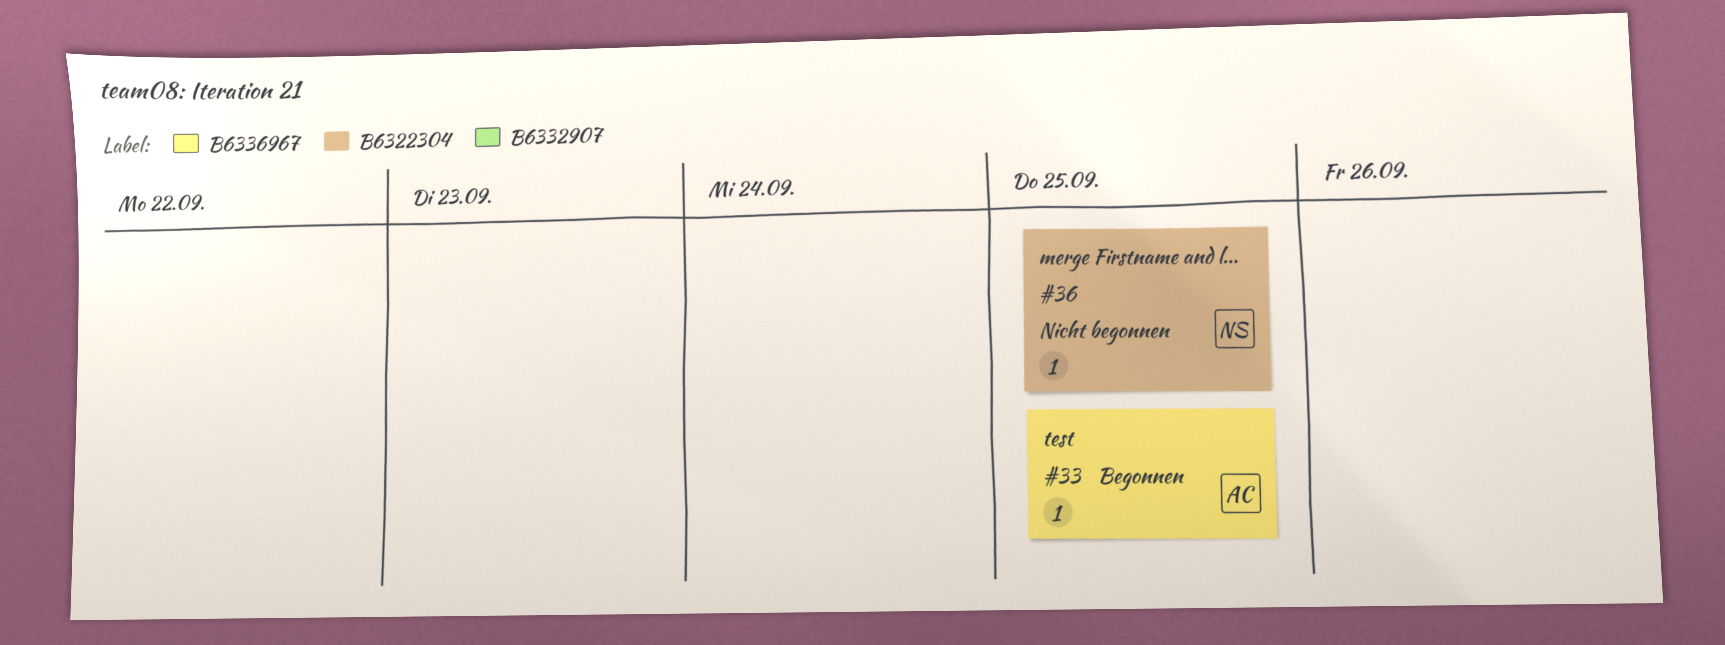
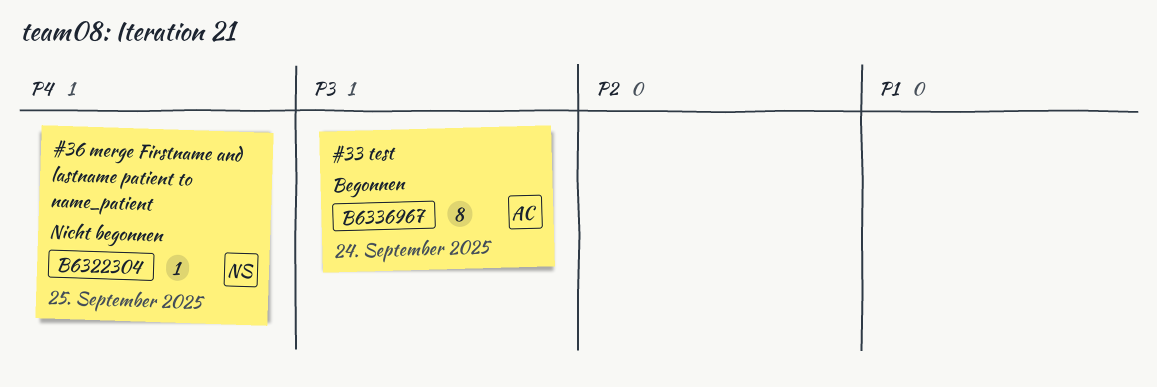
#33, estimate: 1 -> 8
#33, due: Sep 25 -> Sep 24

